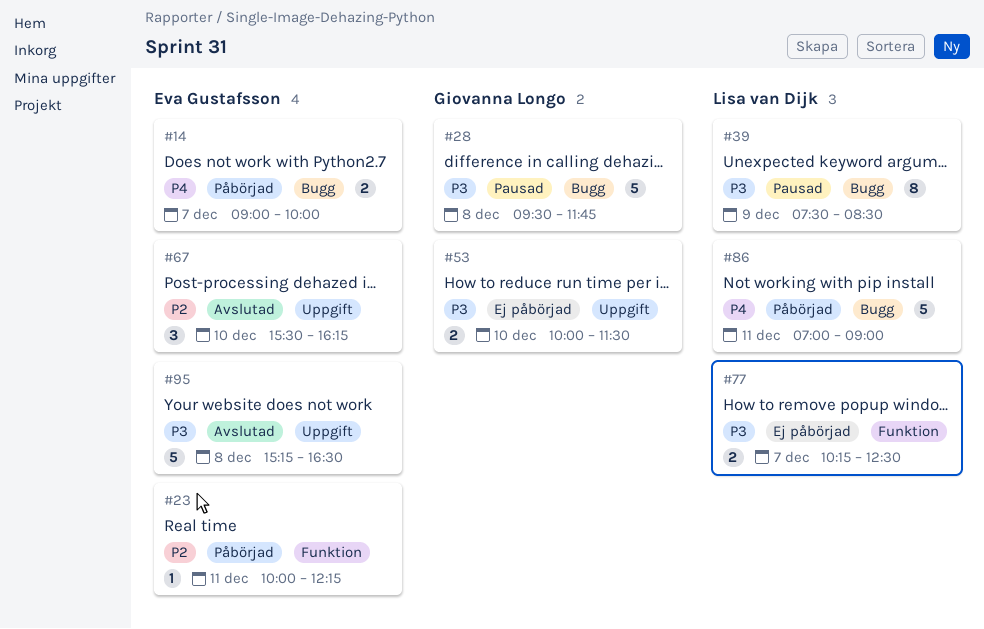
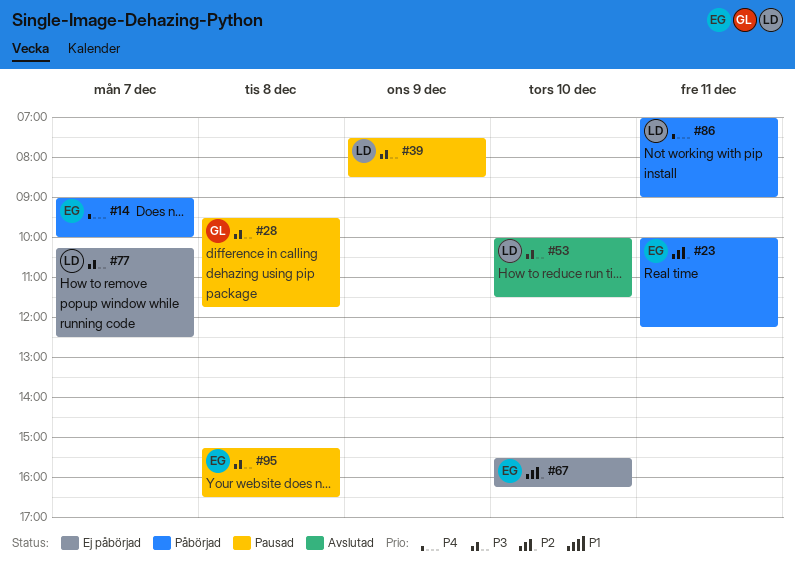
#53, status: Ej påbörjad -> Avslutad
#53, owner: Giovanna Longo -> Lisa van Dijk
#67, status: Avslutad -> Ej påbörjad
#95, status: Avslutad -> Pausad

